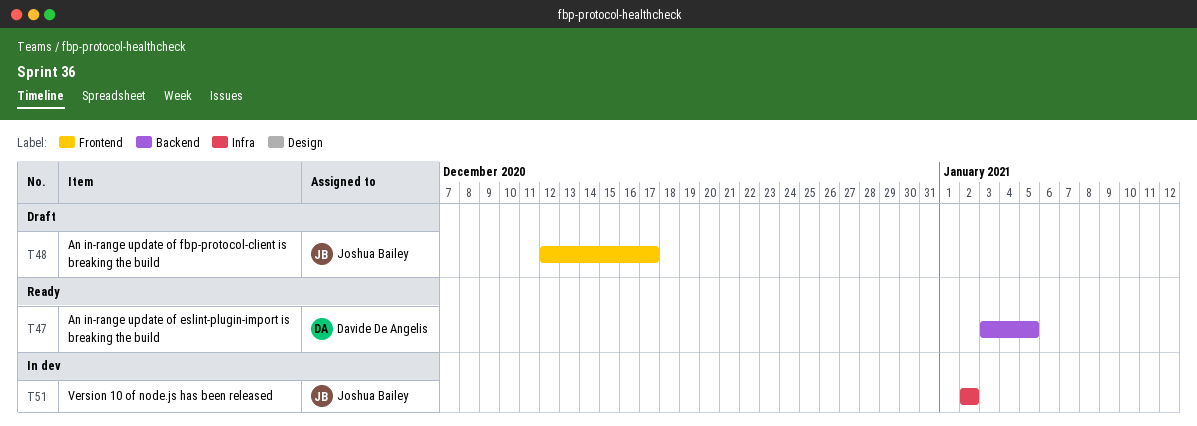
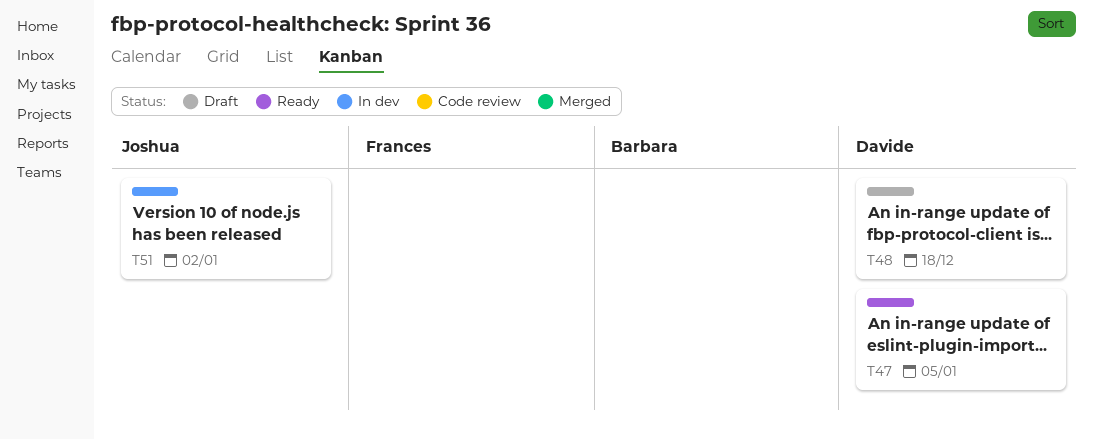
T48, owner: Joshua Bailey -> Davide De Angelis
T48, due: Dec 17 -> Dec 18

